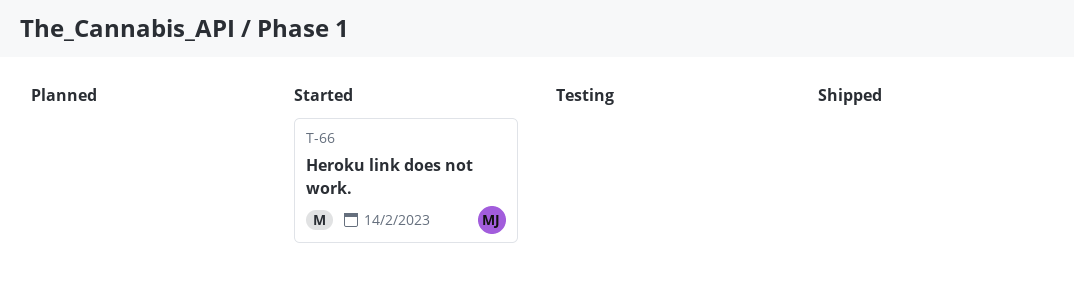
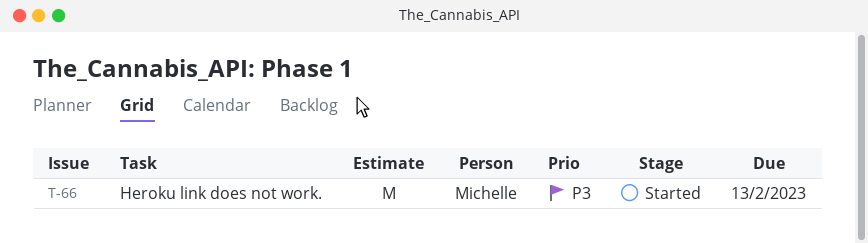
T-66, due: Feb 14 -> Feb 13

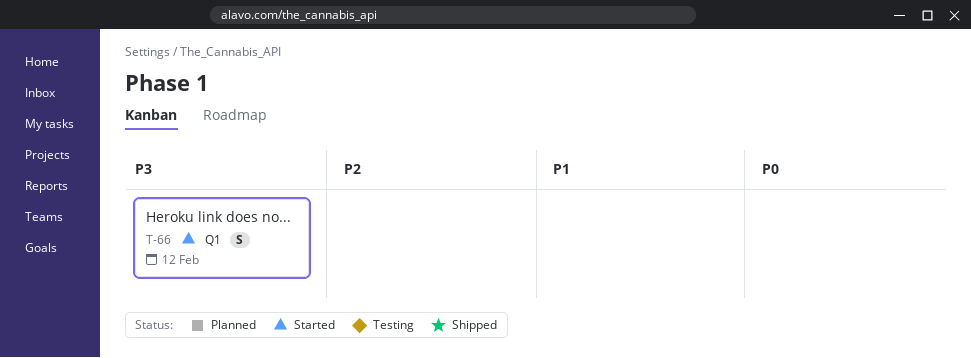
T-66, estimate: M -> S
T-66, due: Feb 13 -> Feb 12

